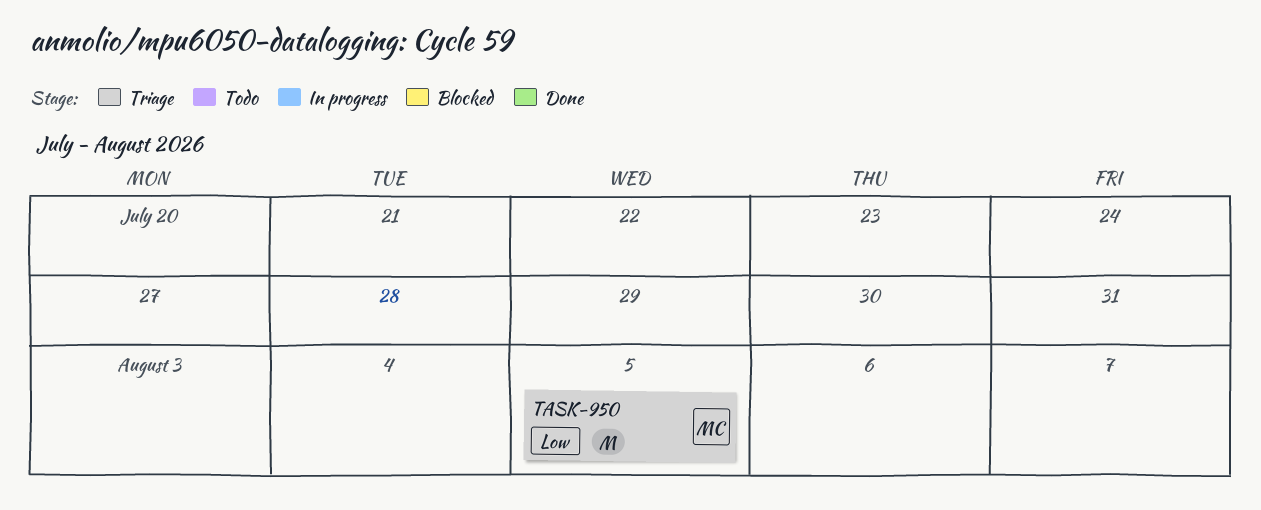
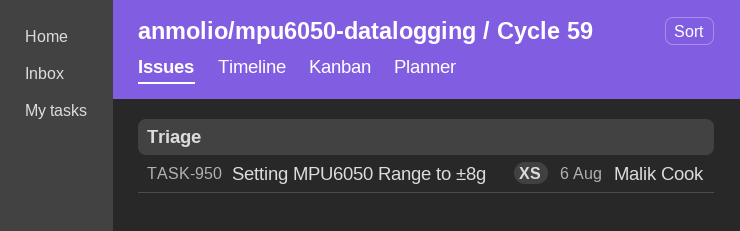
TASK-950, estimate: M -> XS
TASK-950, due: Aug 5 -> Aug 6

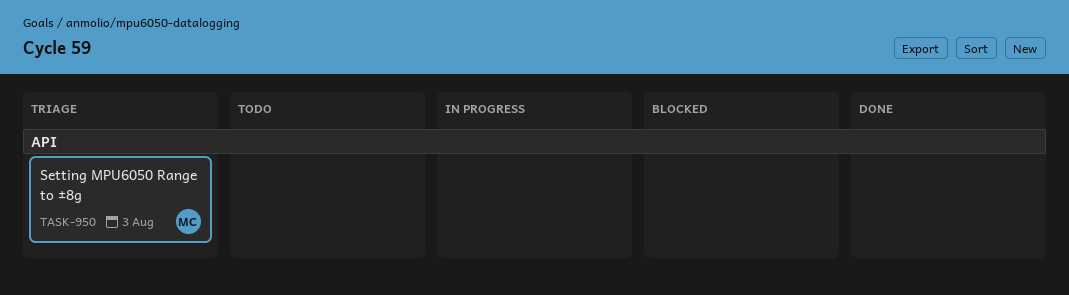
TASK-950, due: Aug 6 -> Aug 3

